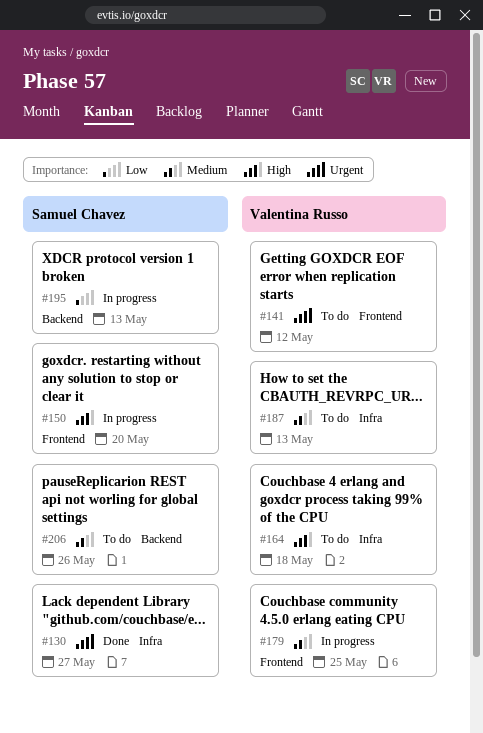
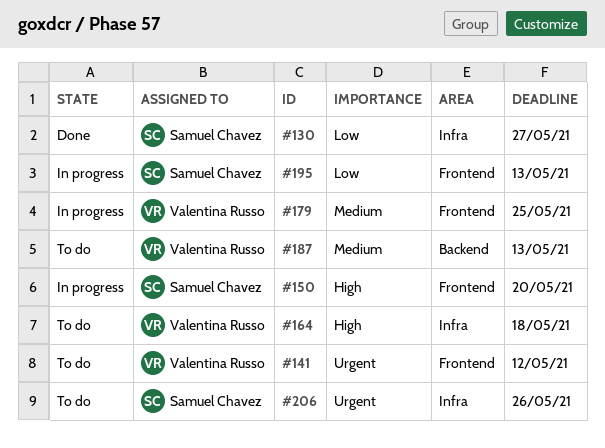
#130, priority: Urgent -> Low
#187, label: Infra -> Backend
#195, label: Backend -> Frontend
#206, priority: Medium -> Urgent
#206, label: Backend -> Infra

